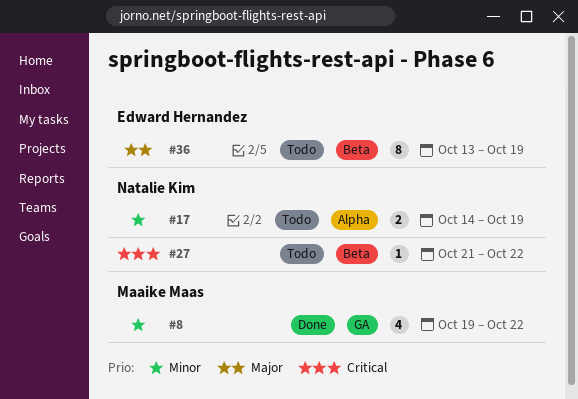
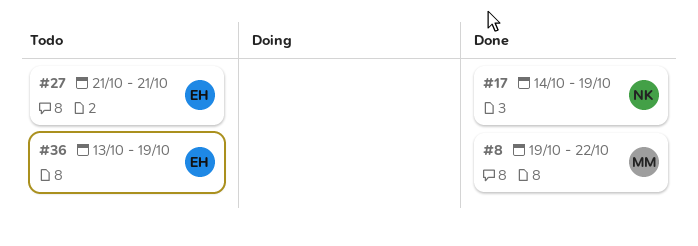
#17, status: Todo -> Done
#27, owner: Natalie Kim -> Edward Hernandez
#27, due: Oct 22 -> Oct 21

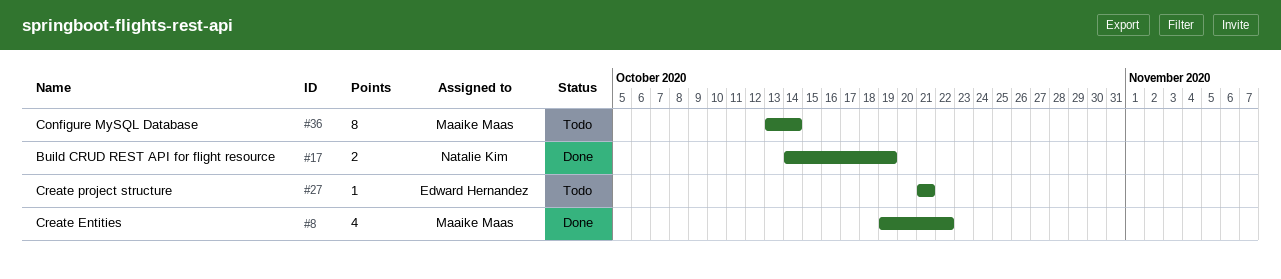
#36, owner: Edward Hernandez -> Maaike Maas
#36, due: Oct 19 -> Oct 14

